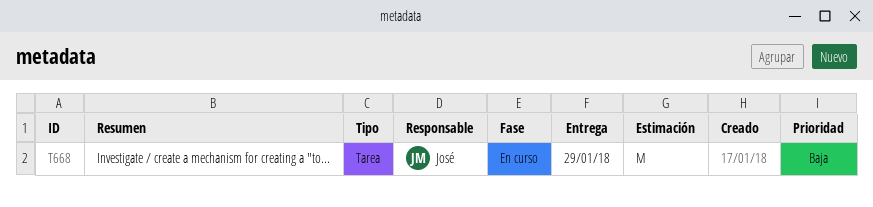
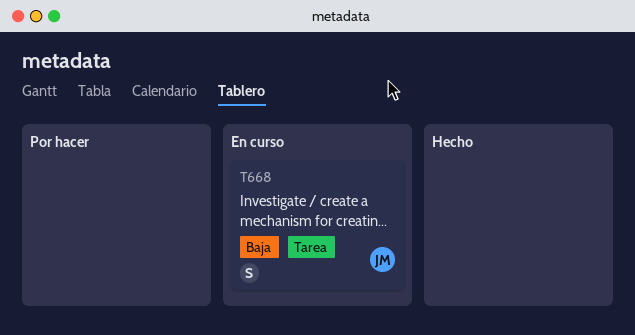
T668, estimate: M -> S

